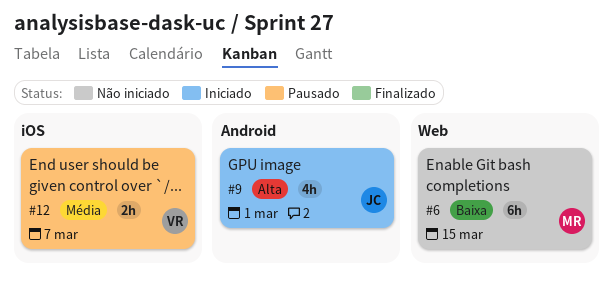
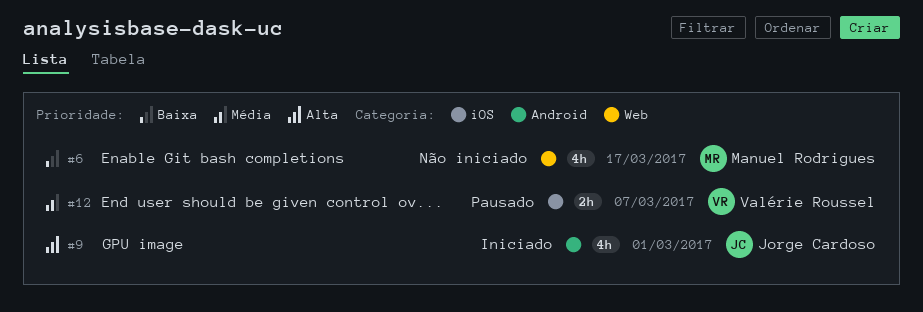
#6, estimate: 6h -> 4h
#6, due: Mar 15 -> Mar 17

